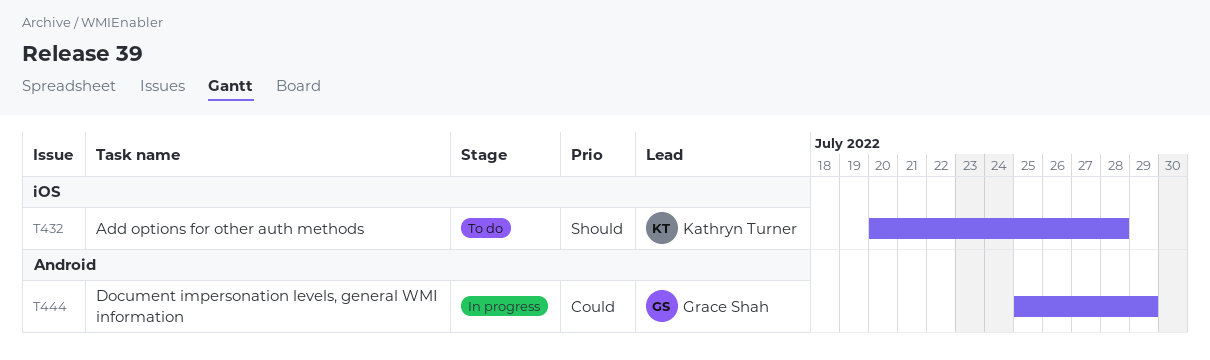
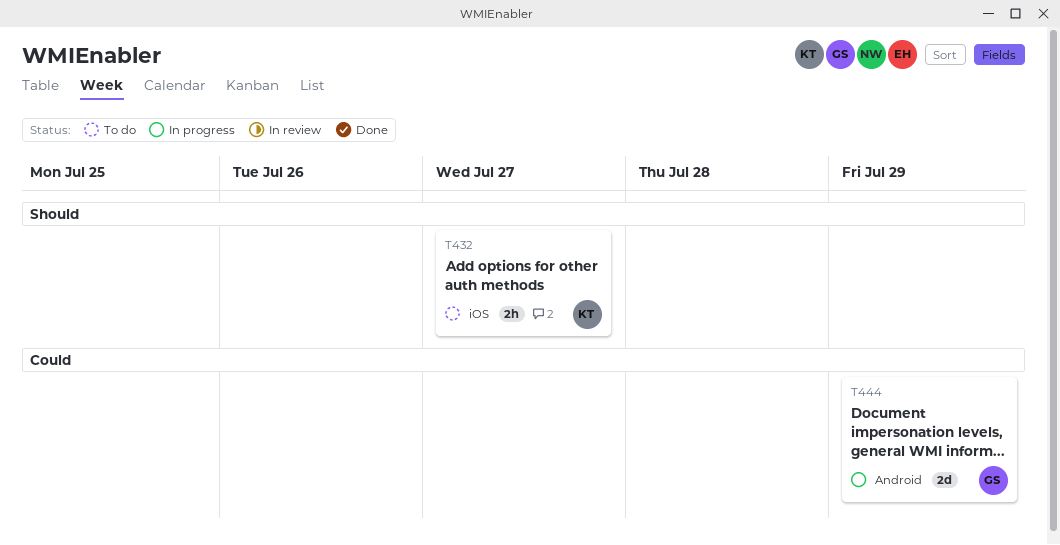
T432, due: Jul 28 -> Jul 27

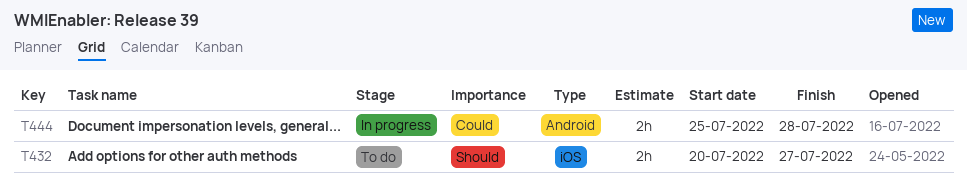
T444, estimate: 2d -> 2h
T444, due: Jul 29 -> Jul 28

